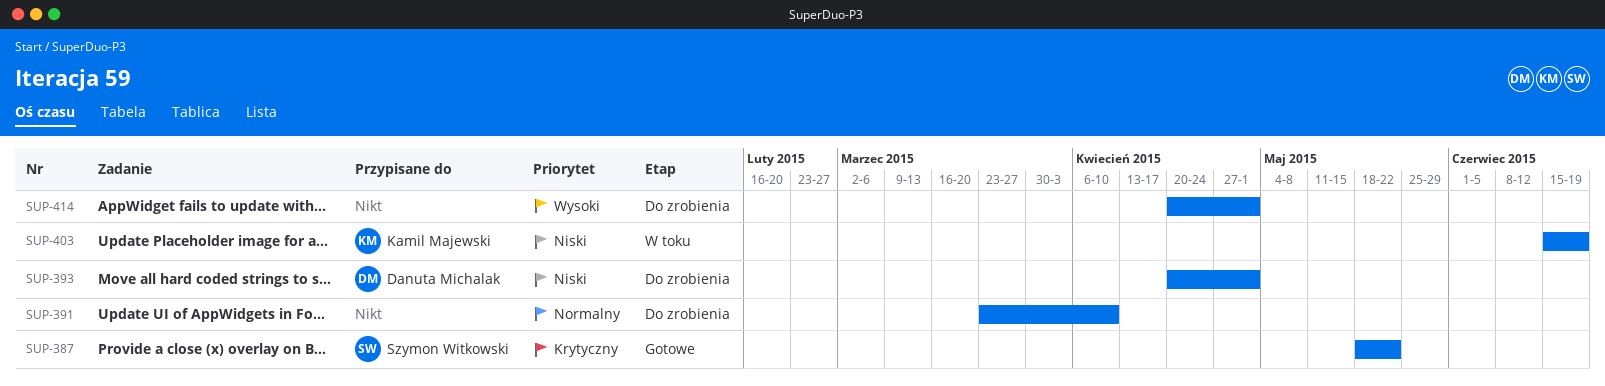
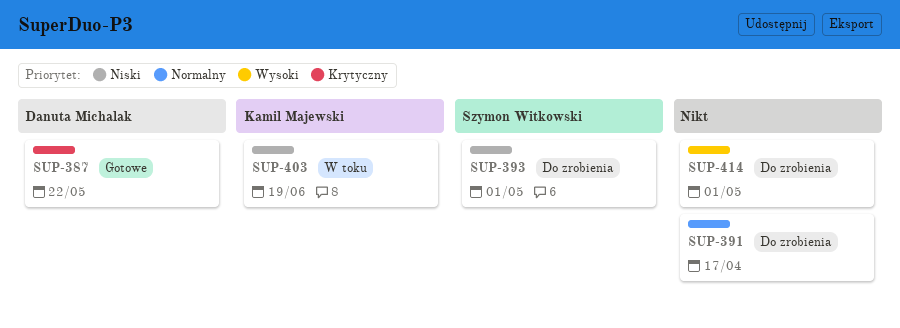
SUP-387, owner: Szymon Witkowski -> Danuta Michalak
SUP-391, due: Apr 10 -> Apr 17
SUP-393, owner: Danuta Michalak -> Szymon Witkowski

